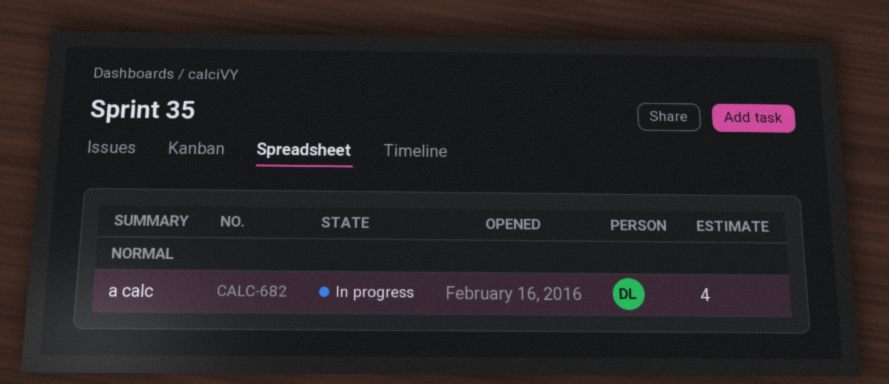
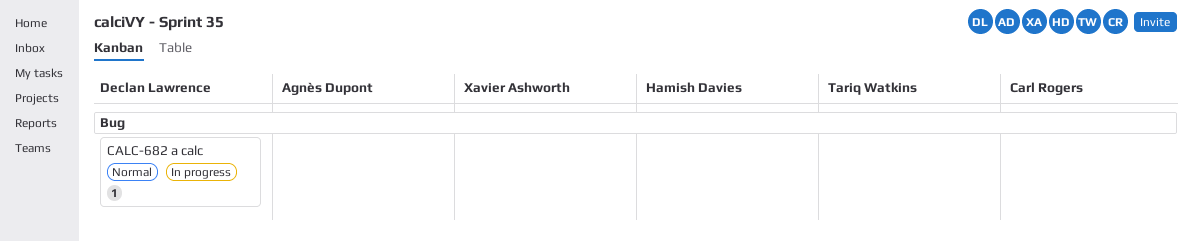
CALC-682, estimate: 4 -> 1

